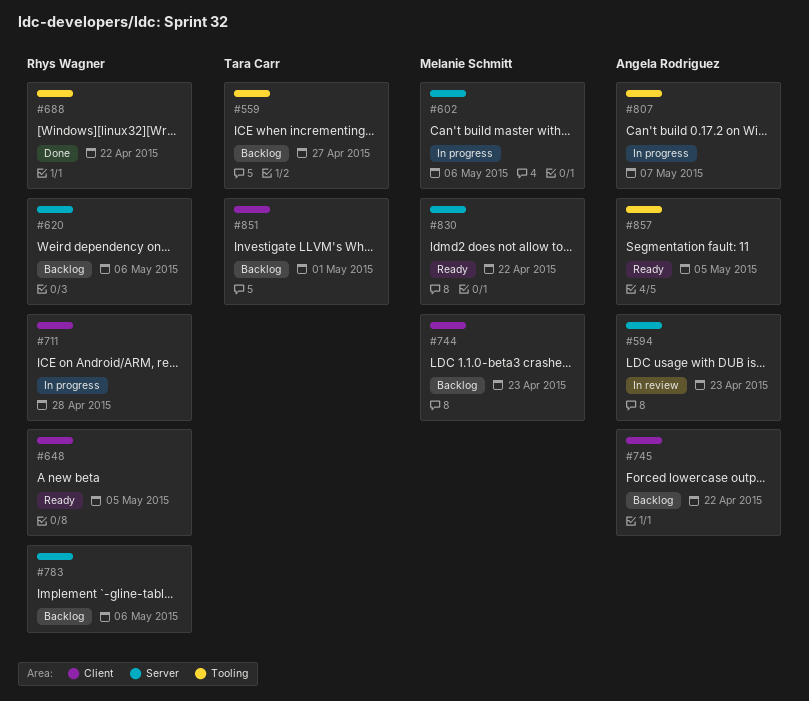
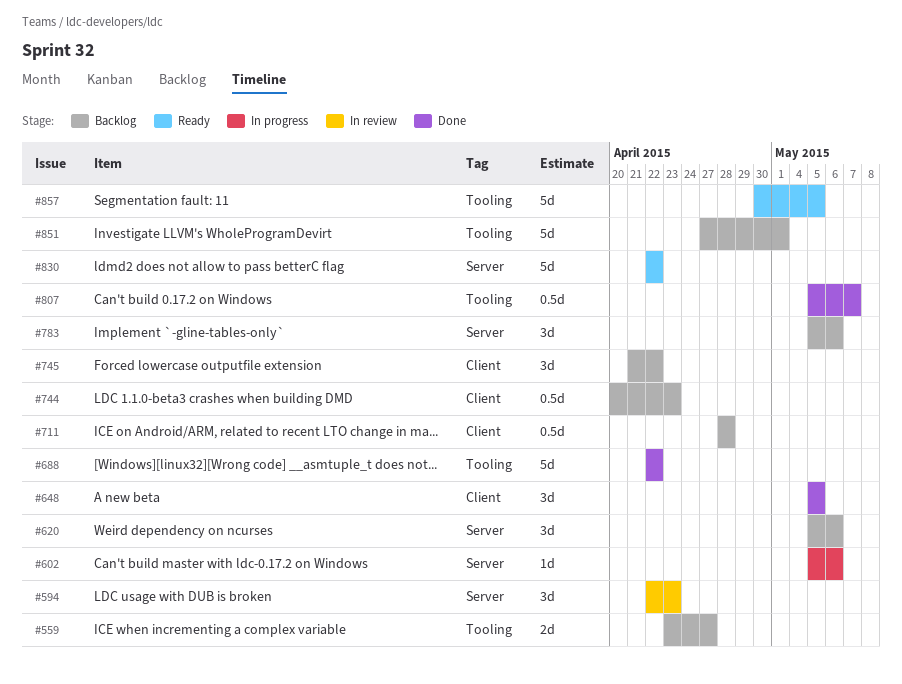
#648, status: Ready -> Done
#711, status: In progress -> Backlog
#807, status: In progress -> Done
#851, label: Client -> Tooling

